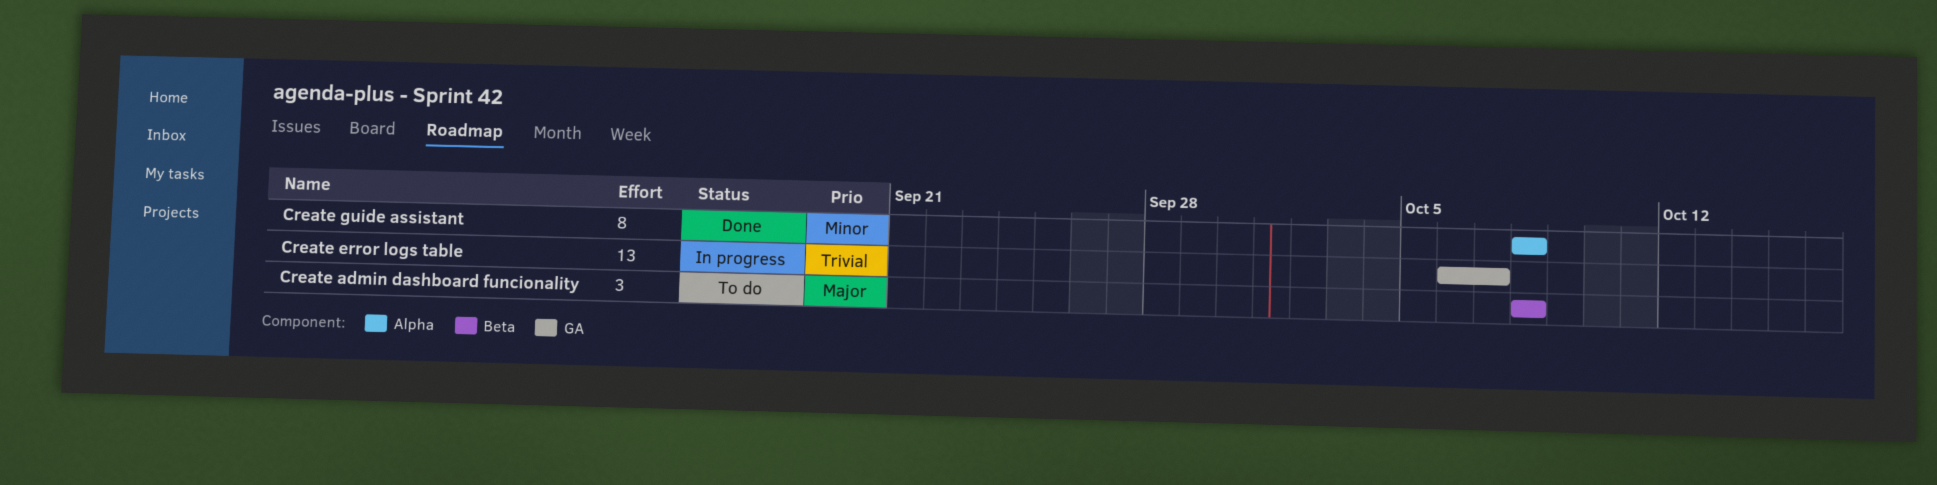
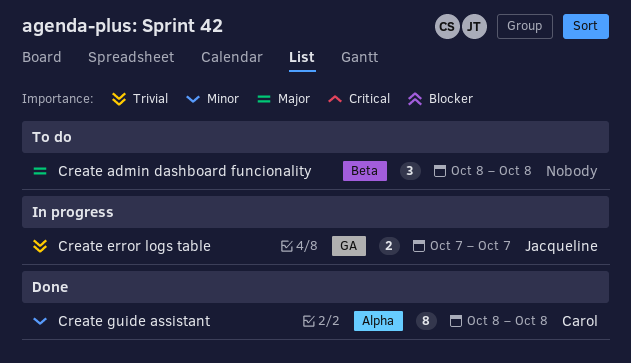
Create error logs table, estimate: 13 -> 2
Create error logs table, start: Oct 6 -> Oct 7

